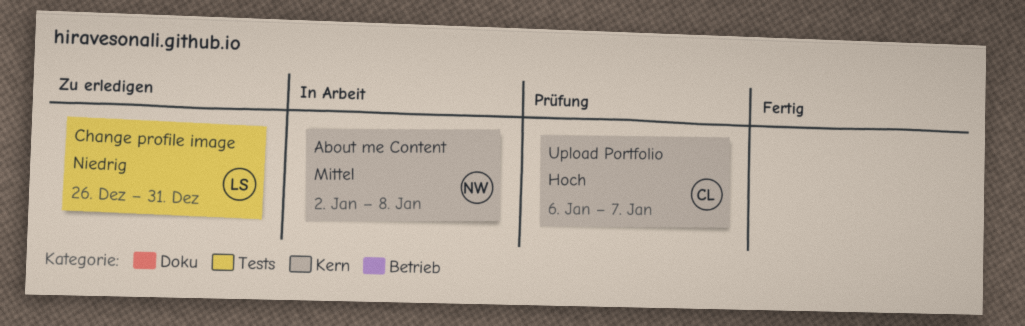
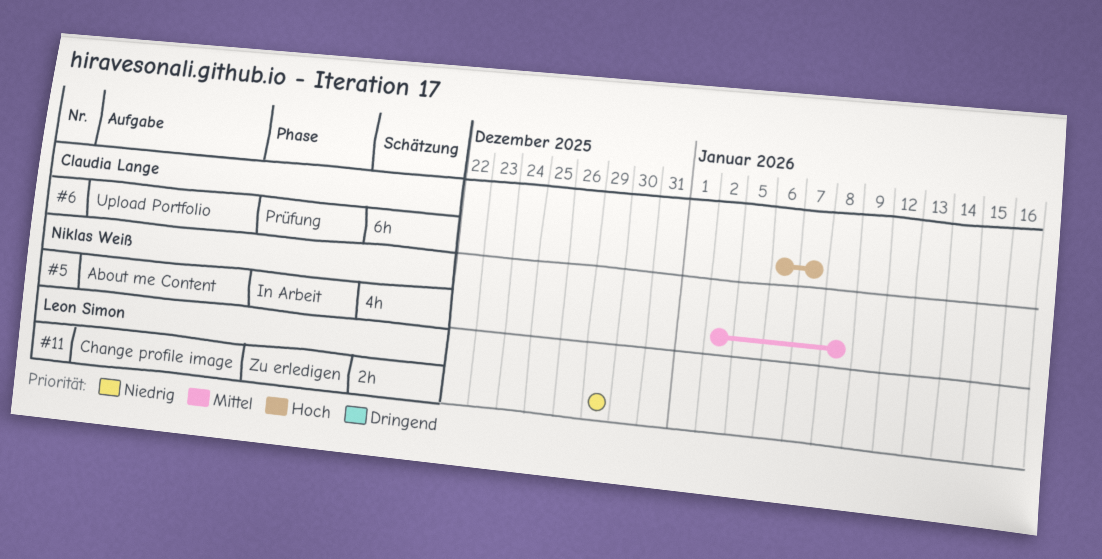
Change profile image, start: Dec 26 -> Dec 29
Change profile image, due: Dec 31 -> Dec 29

